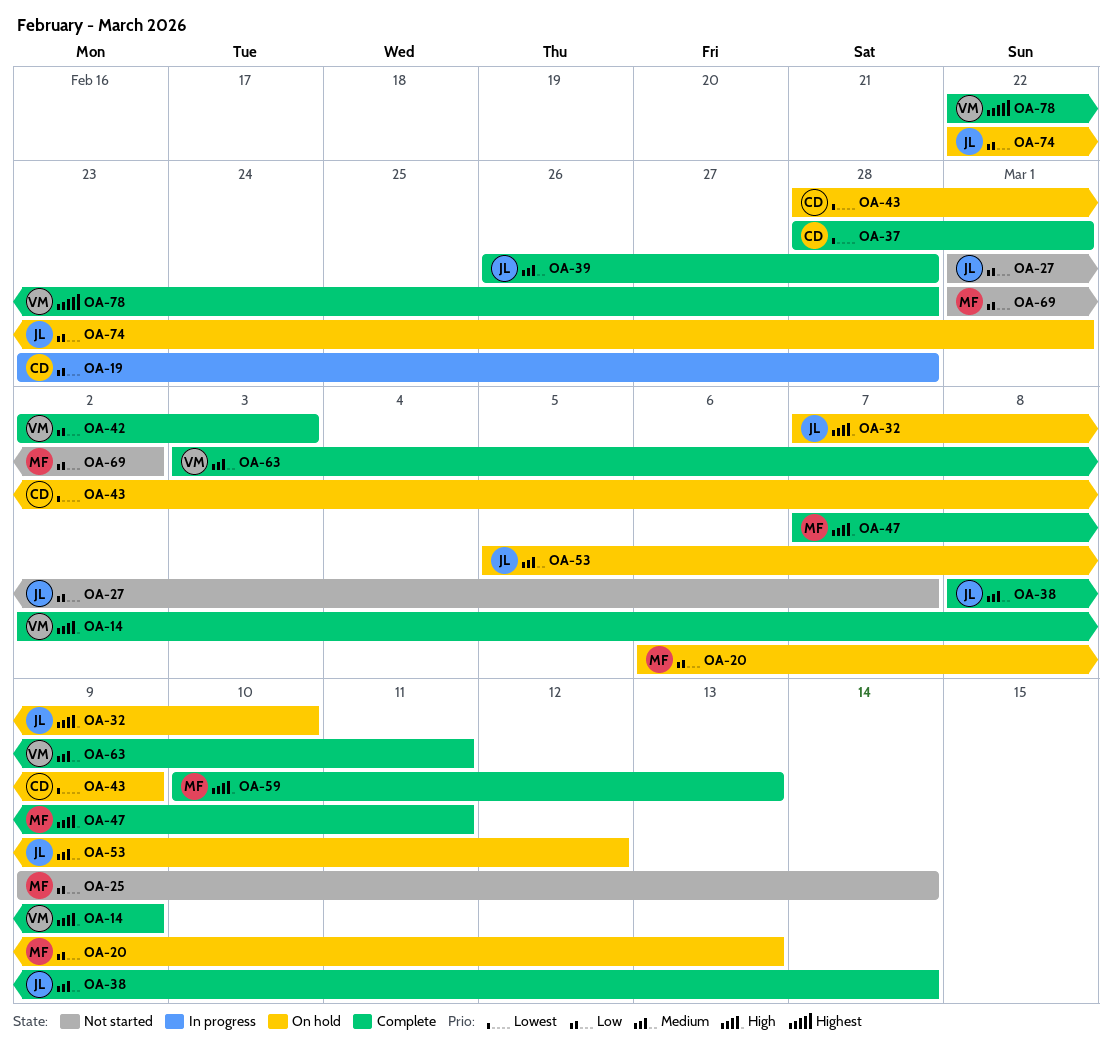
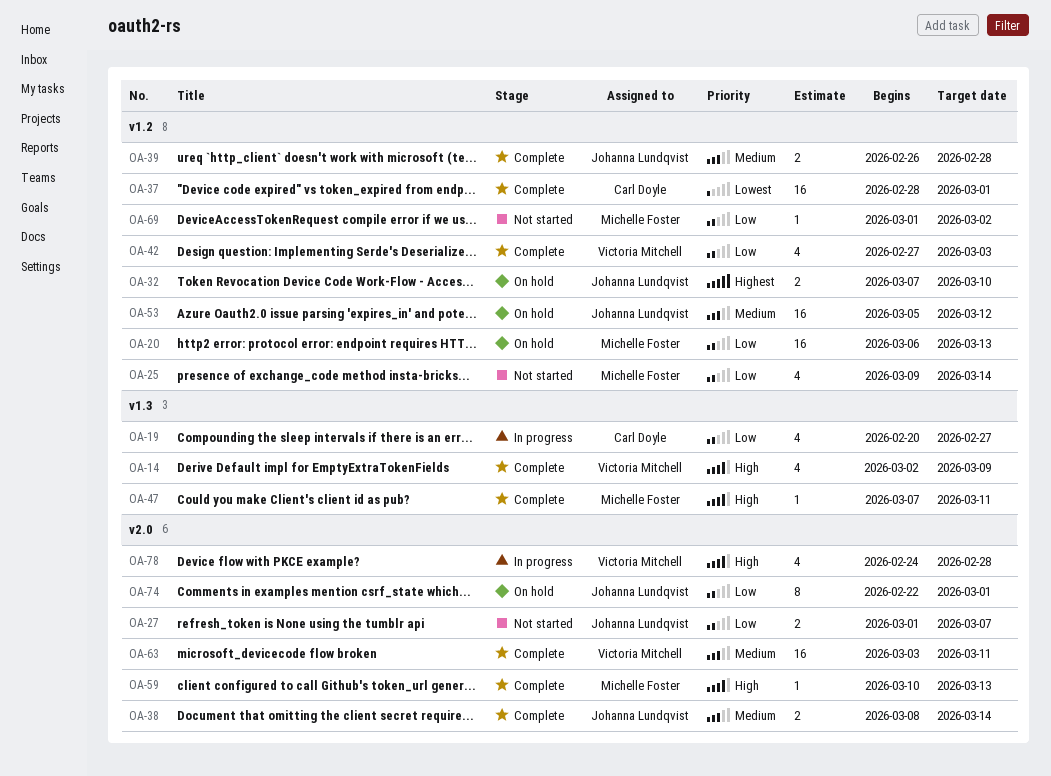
OA-19, start: Feb 23 -> Feb 20
OA-19, due: Feb 28 -> Feb 27
OA-32, priority: High -> Highest
OA-42, start: Mar 2 -> Feb 27
OA-43: present -> none
OA-78, status: Complete -> In progress
OA-78, priority: Highest -> High
OA-78, start: Feb 22 -> Feb 24

